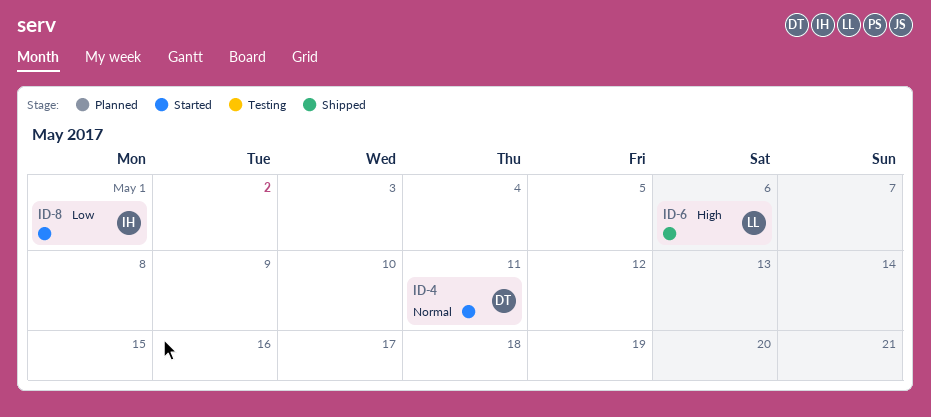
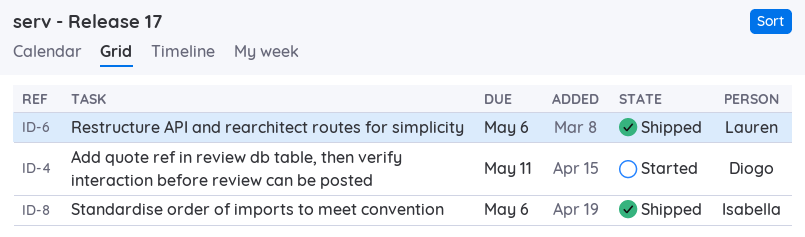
ID-8, status: Started -> Shipped
ID-8, due: May 1 -> May 6

